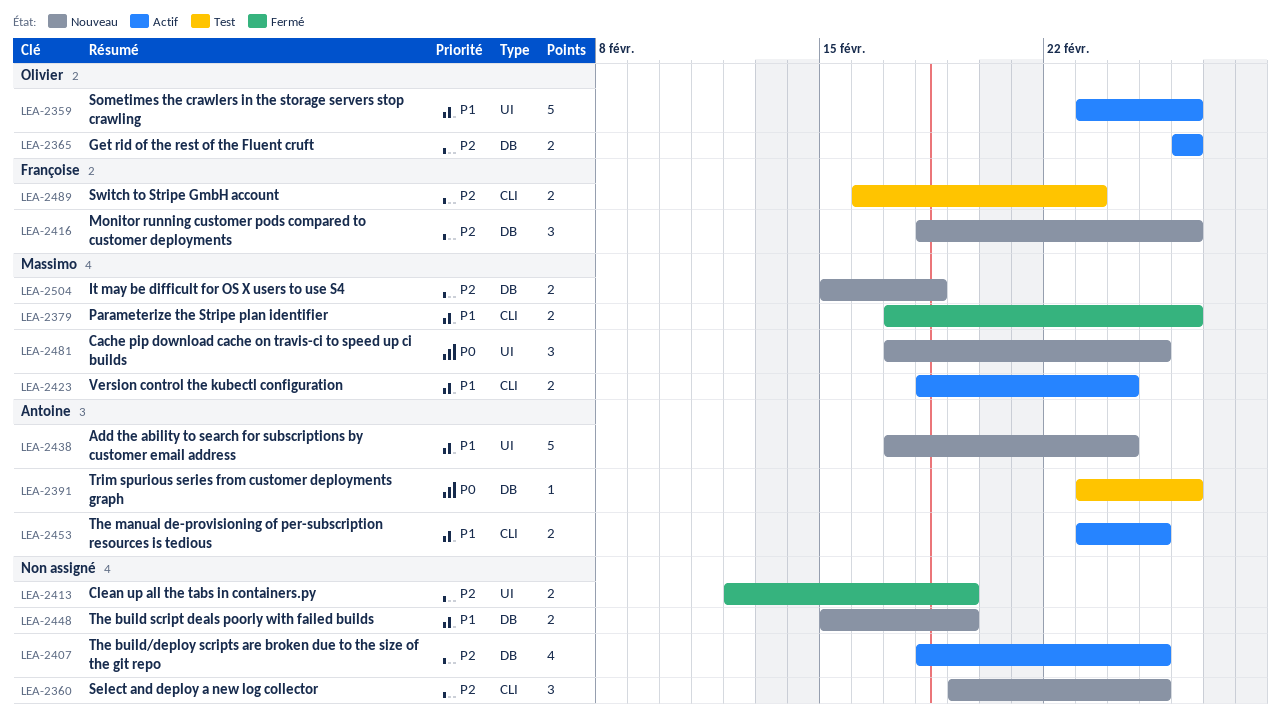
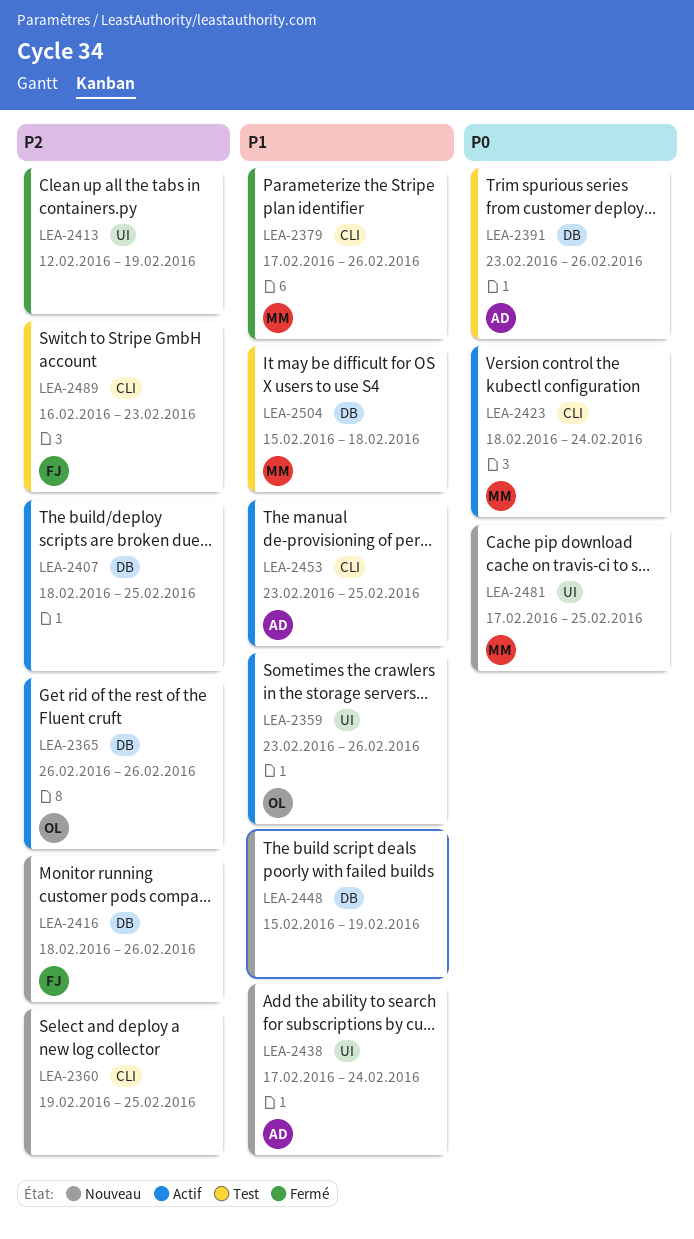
LEA-2423, priority: P1 -> P0
LEA-2504, status: Nouveau -> Test
LEA-2504, priority: P2 -> P1

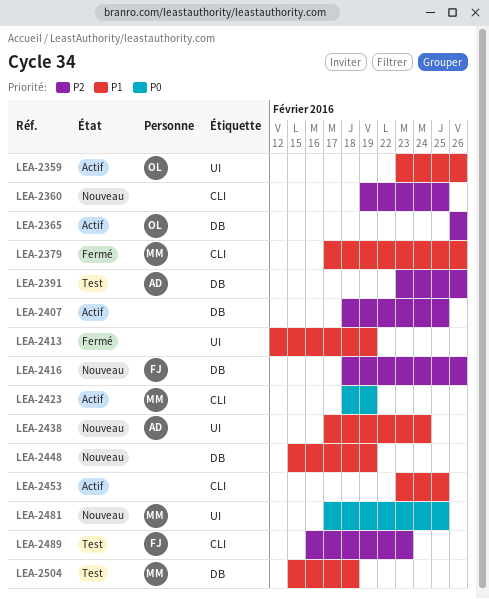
LEA-2391, priority: P0 -> P2
LEA-2413, priority: P2 -> P1
LEA-2423, due: Feb 24 -> Feb 19
LEA-2453, owner: AD -> none

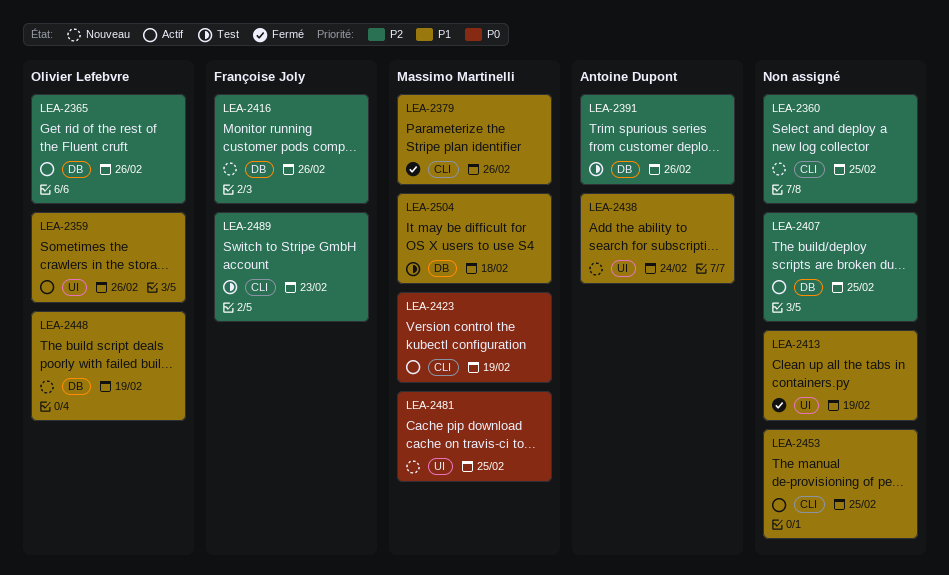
LEA-2448, owner: none -> Olivier Lefebvre

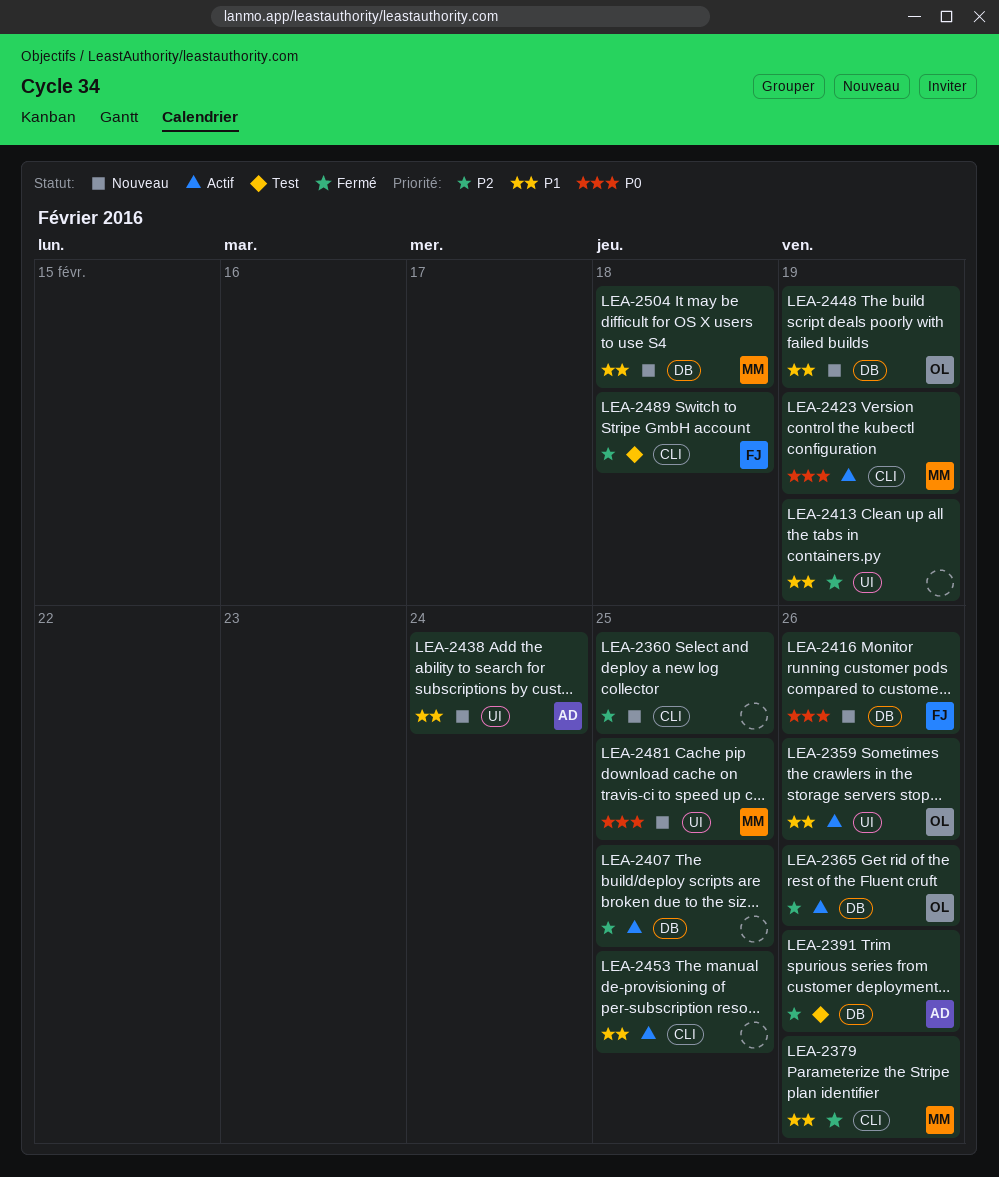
LEA-2416, priority: P2 -> P0
LEA-2489, due: Feb 23 -> Feb 18
LEA-2504, status: Test -> Nouveau

